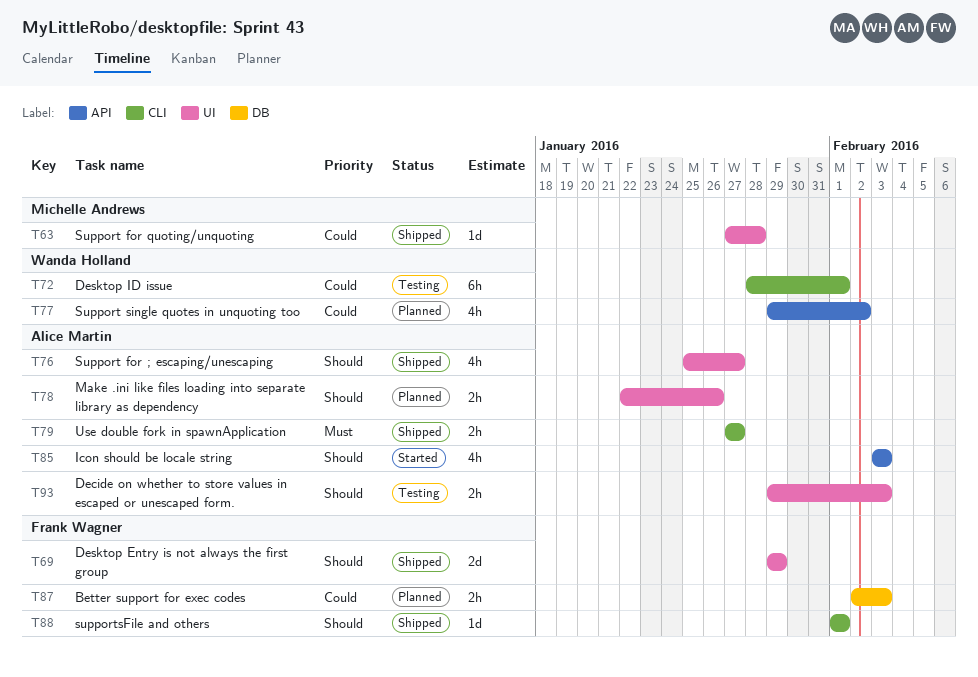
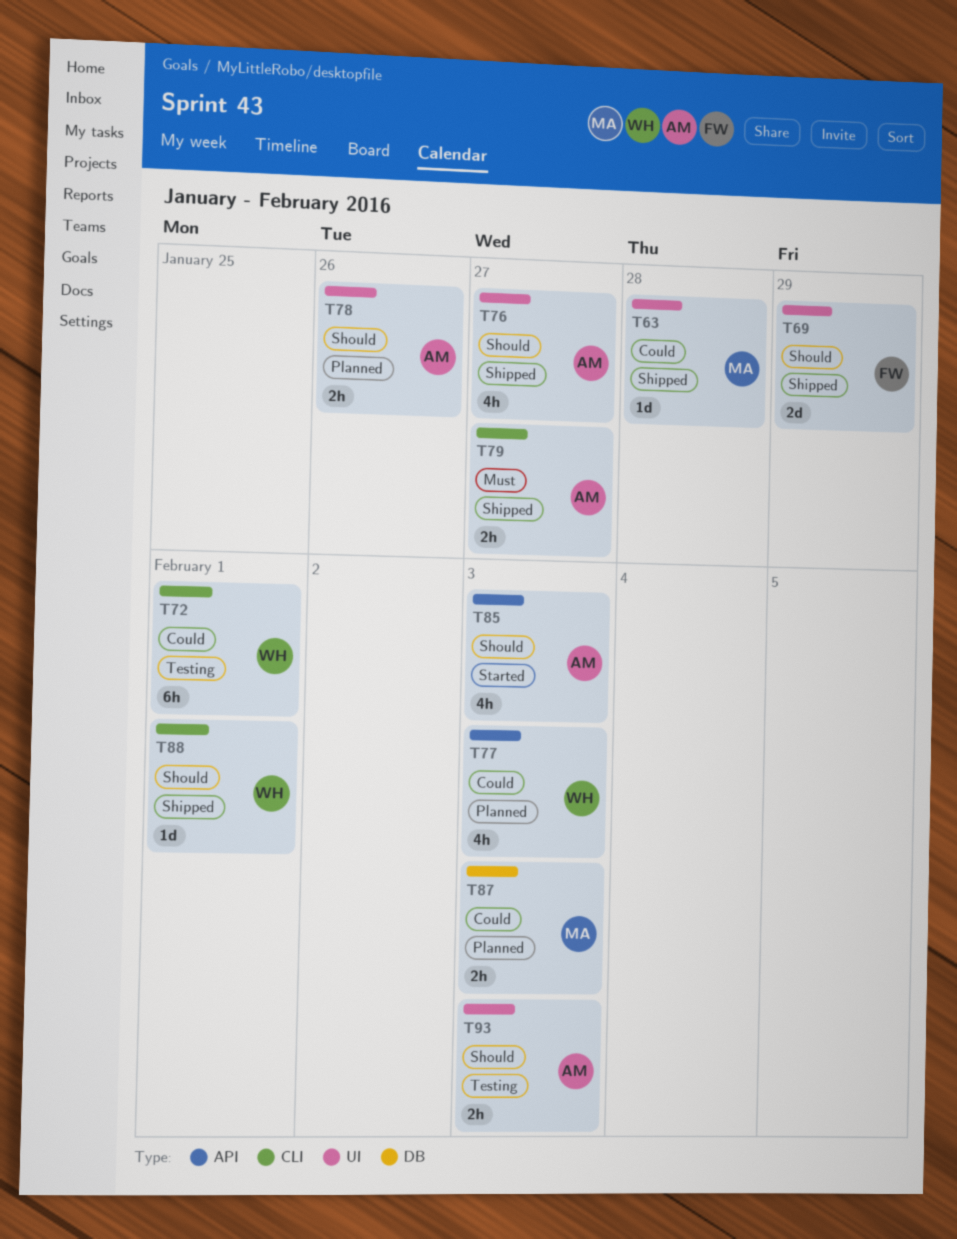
T77, due: Feb 2 -> Feb 3
T87, owner: Frank Wagner -> Michelle Andrews
T88, owner: Frank Wagner -> Wanda Holland

